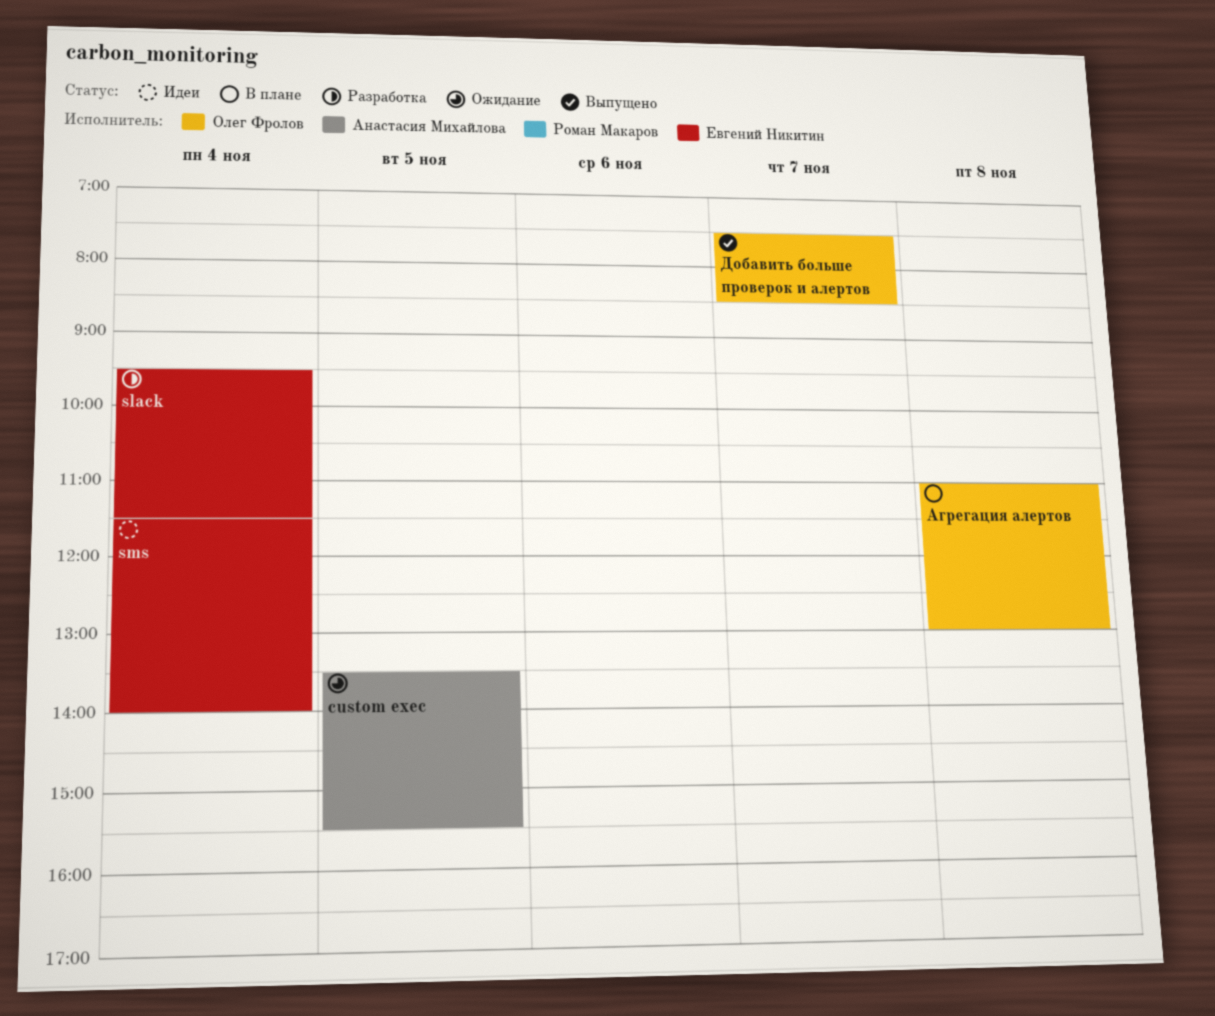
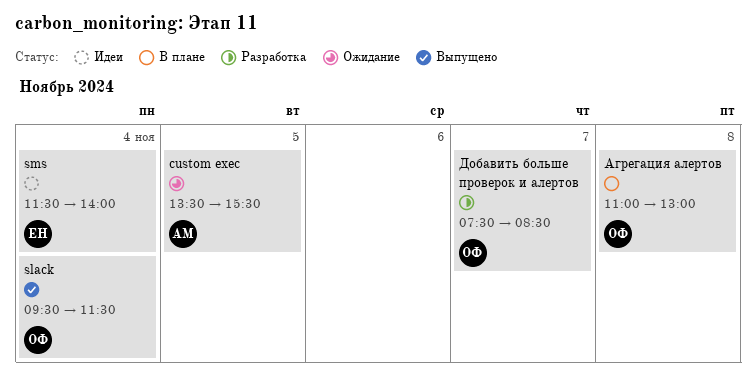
slack, status: Разработка -> Выпущено
slack, owner: Евгений Никитин -> Олег Фролов
Добавить больше проверок и алертов, status: Выпущено -> Разработка

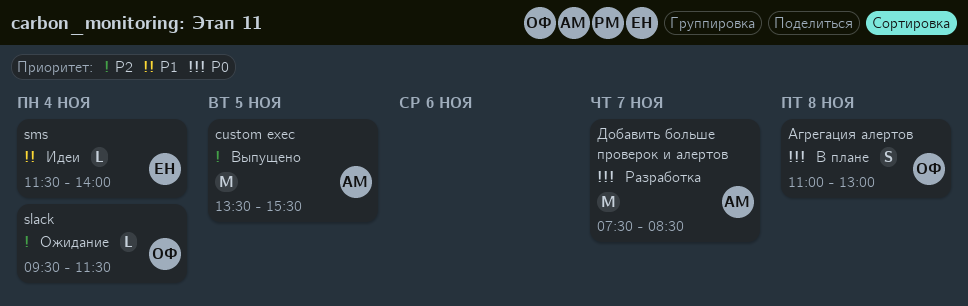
custom exec, status: Ожидание -> Выпущено
slack, status: Выпущено -> Ожидание
Добавить больше проверок и алертов, owner: ОФ -> АМ

